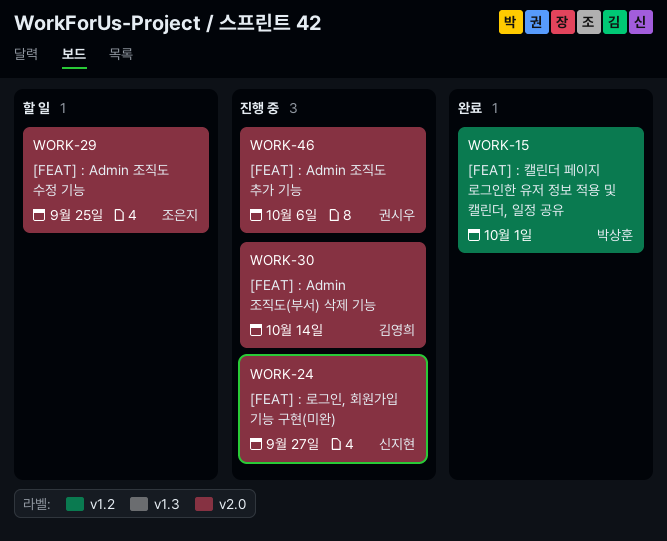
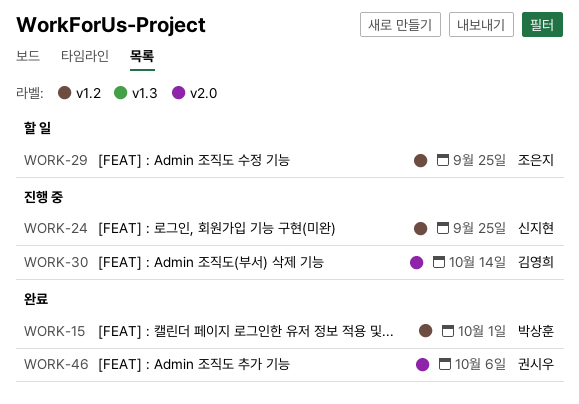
WORK-24, label: v2.0 -> v1.2
WORK-24, due: Sep 27 -> Sep 25
WORK-29, label: v2.0 -> v1.2
WORK-46, status: 진행 중 -> 완료

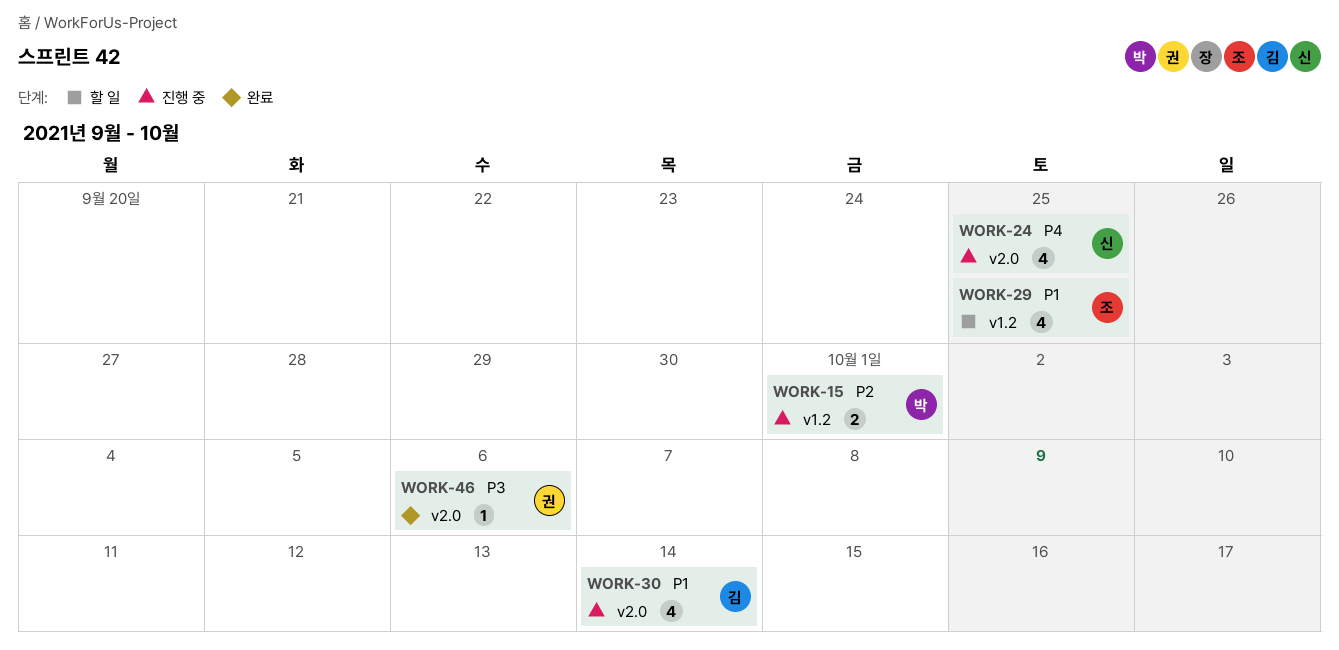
WORK-15, status: 완료 -> 진행 중
WORK-24, label: v1.2 -> v2.0

